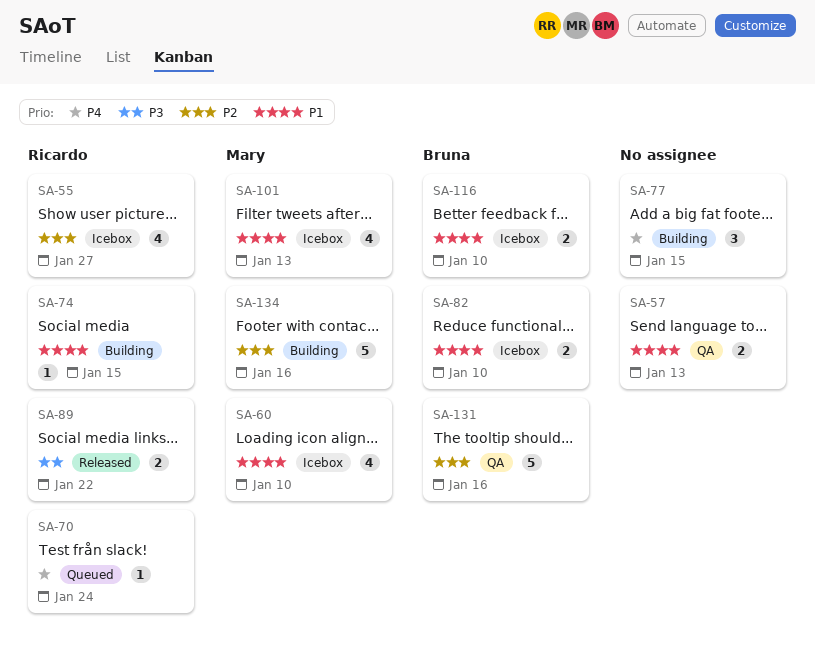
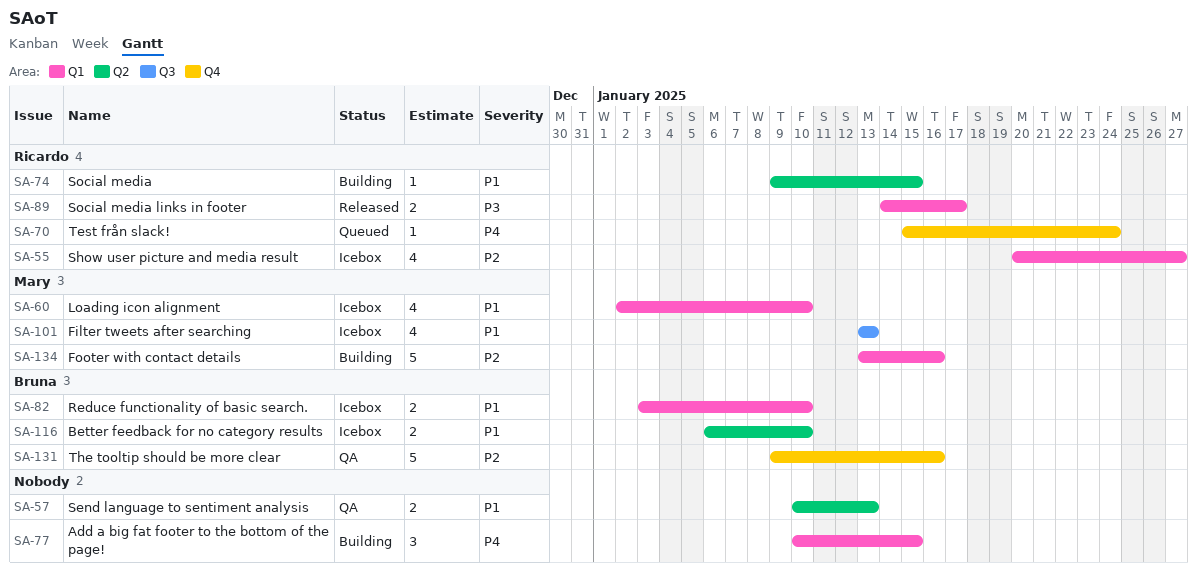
SA-89, due: Jan 22 -> Jan 17

